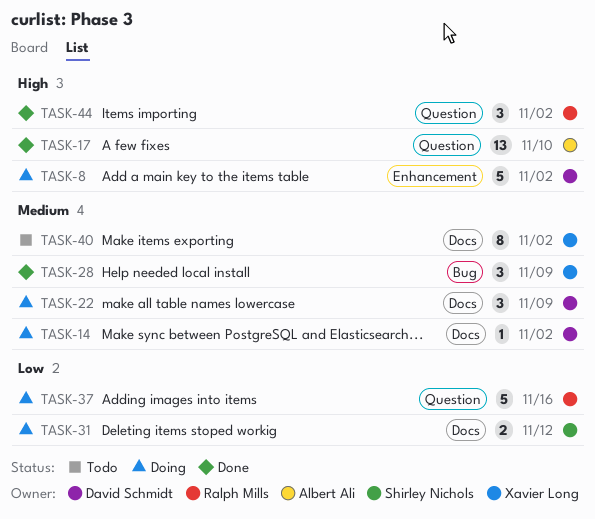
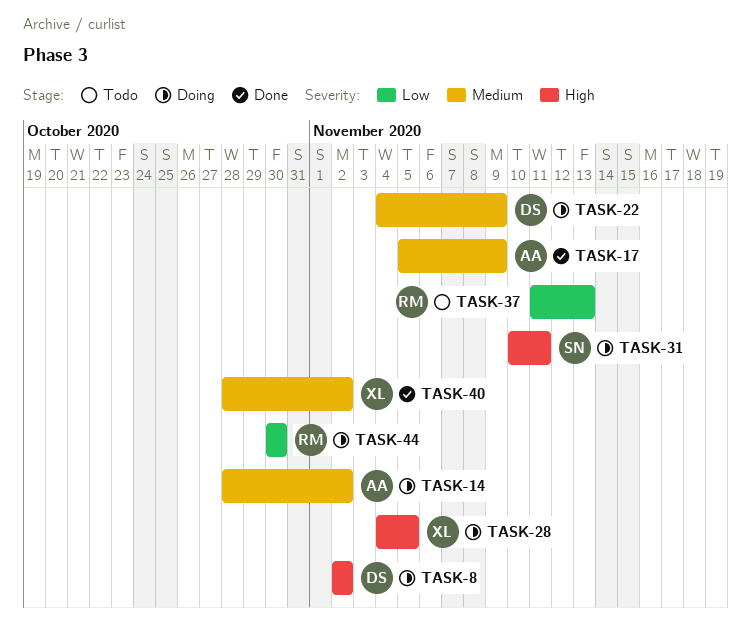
TASK-14, owner: David Schmidt -> Albert Ali
TASK-17, priority: High -> Medium
TASK-17, due: Nov 10 -> Nov 9
TASK-28, status: Done -> Doing
TASK-28, priority: Medium -> High
TASK-28, due: Nov 9 -> Nov 5
TASK-31, priority: Low -> High
TASK-31, due: Nov 12 -> Nov 11
TASK-37, status: Doing -> Todo
TASK-37, due: Nov 16 -> Nov 13
TASK-40, status: Todo -> Done
TASK-44, status: Done -> Doing
TASK-44, priority: High -> Low
TASK-44, due: Nov 2 -> Oct 30

